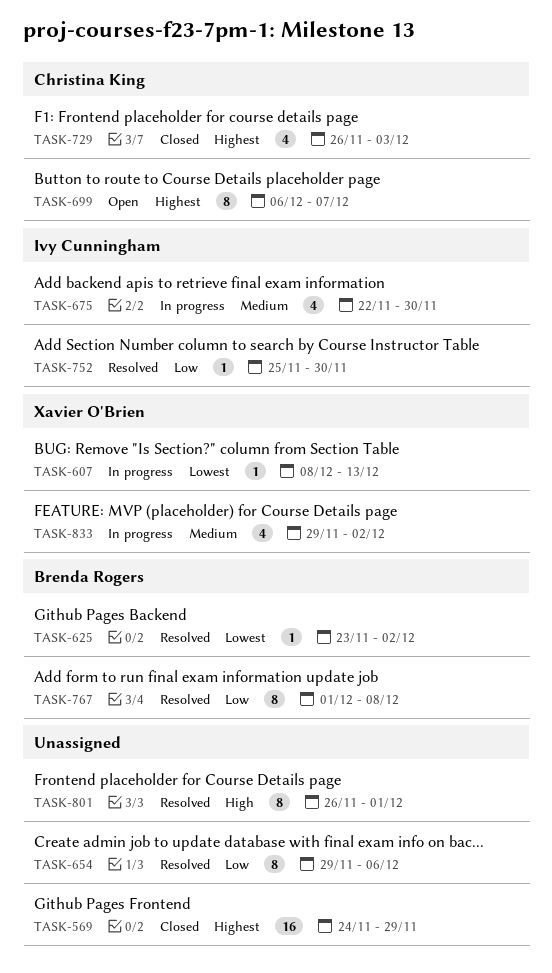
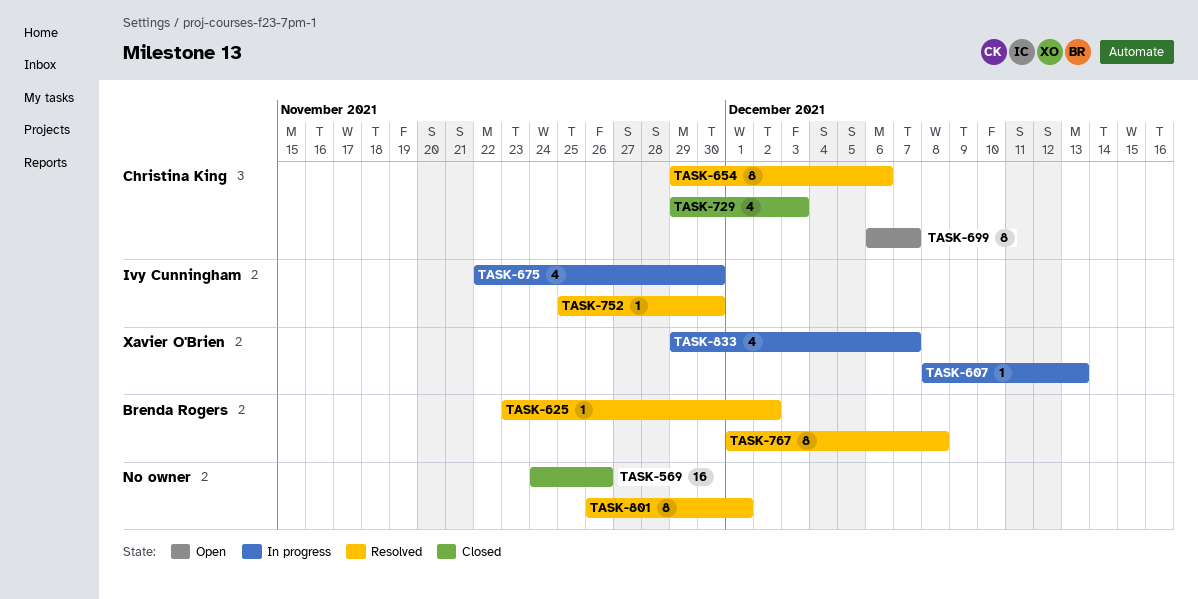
TASK-569, due: Nov 29 -> Nov 26
TASK-654, owner: none -> Christina King
TASK-729, start: Nov 26 -> Nov 29
TASK-833, due: Dec 2 -> Dec 7

